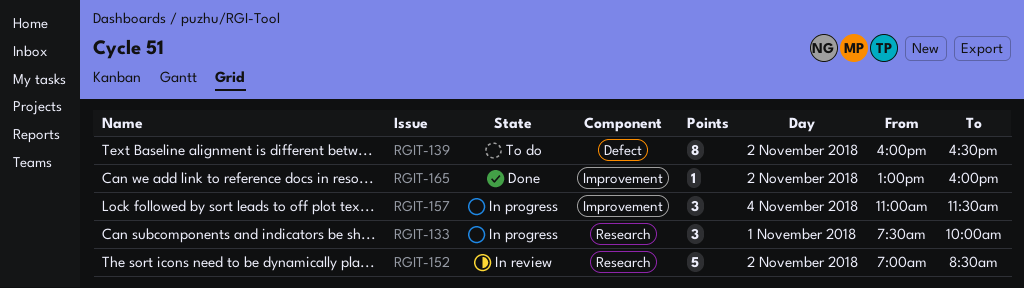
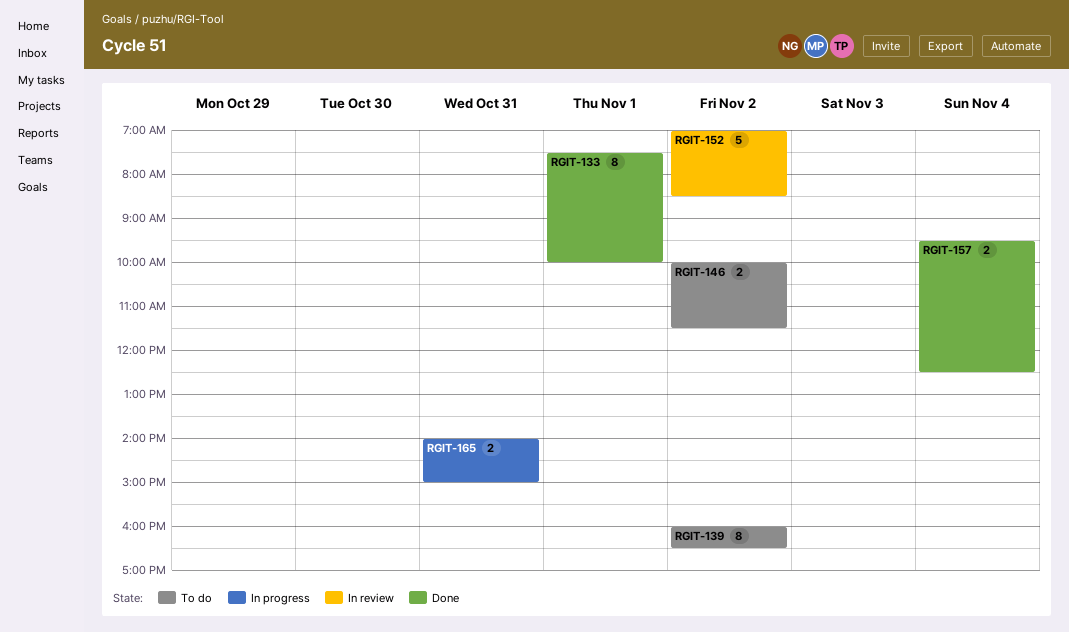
RGIT-133, status: In progress -> Done
RGIT-133, estimate: 3 -> 8
RGIT-146: none -> present
RGIT-157, status: In progress -> Done
RGIT-157, estimate: 3 -> 2
RGIT-157, begins: 11:00 -> 09:30
RGIT-157, ends: 11:30 -> 12:30
RGIT-165, status: Done -> In progress
RGIT-165, estimate: 1 -> 2
RGIT-165, day: Nov 2 -> Oct 31
RGIT-165, begins: 13:00 -> 14:00
RGIT-165, ends: 16:00 -> 15:00

